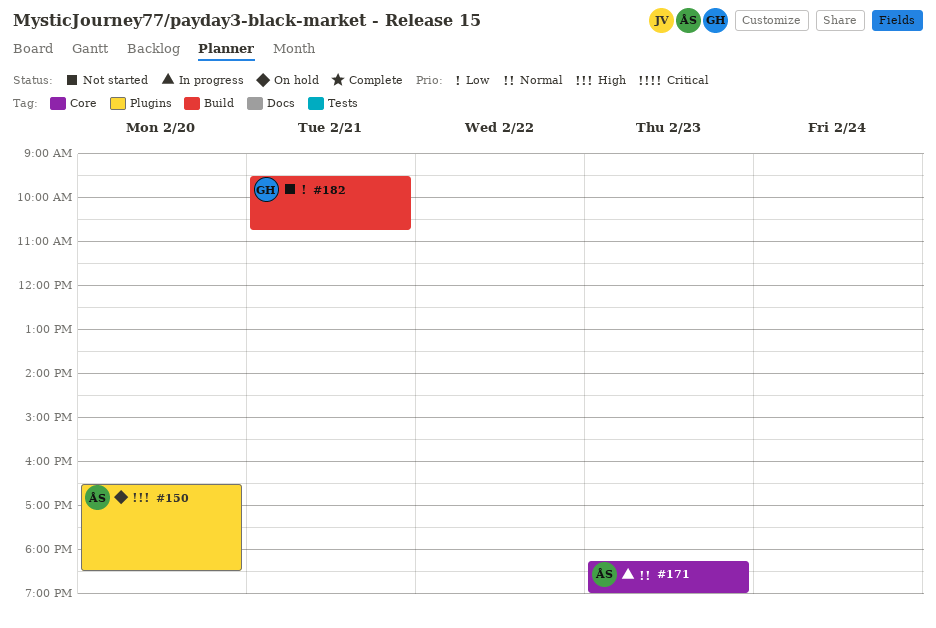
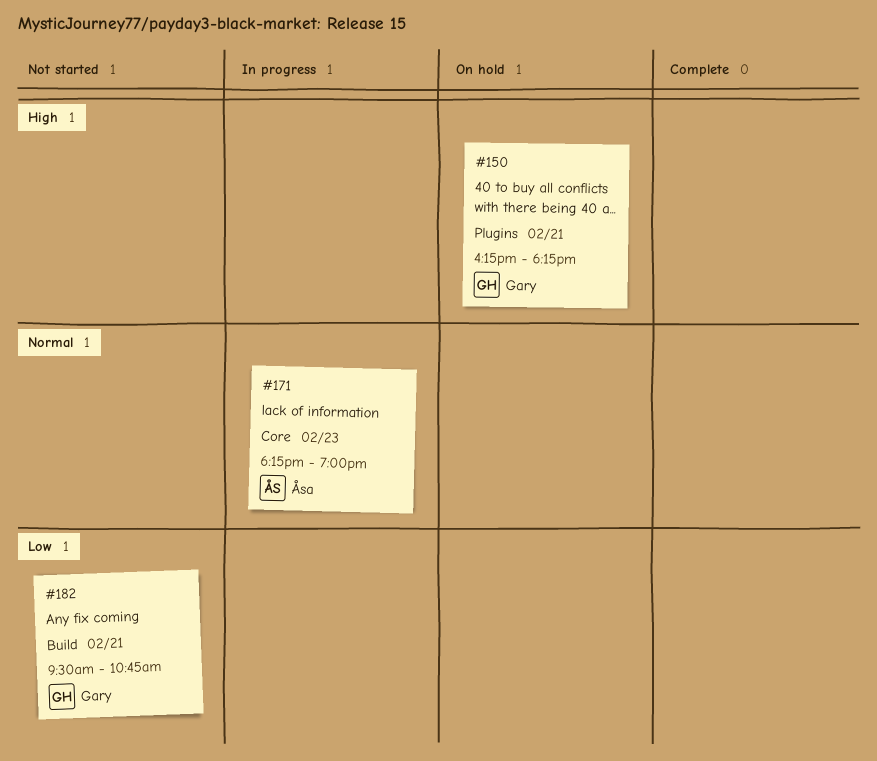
#150, owner: Åsa -> Gary
#150, day: Feb 20 -> Feb 21
#150, begins: 16:30 -> 16:15
#150, ends: 18:30 -> 18:15

